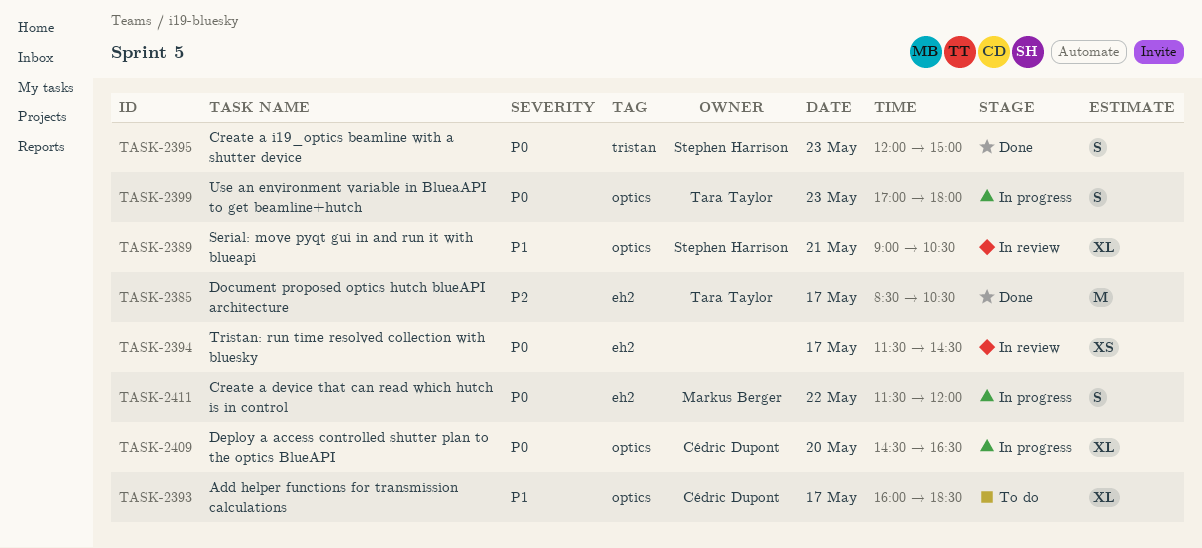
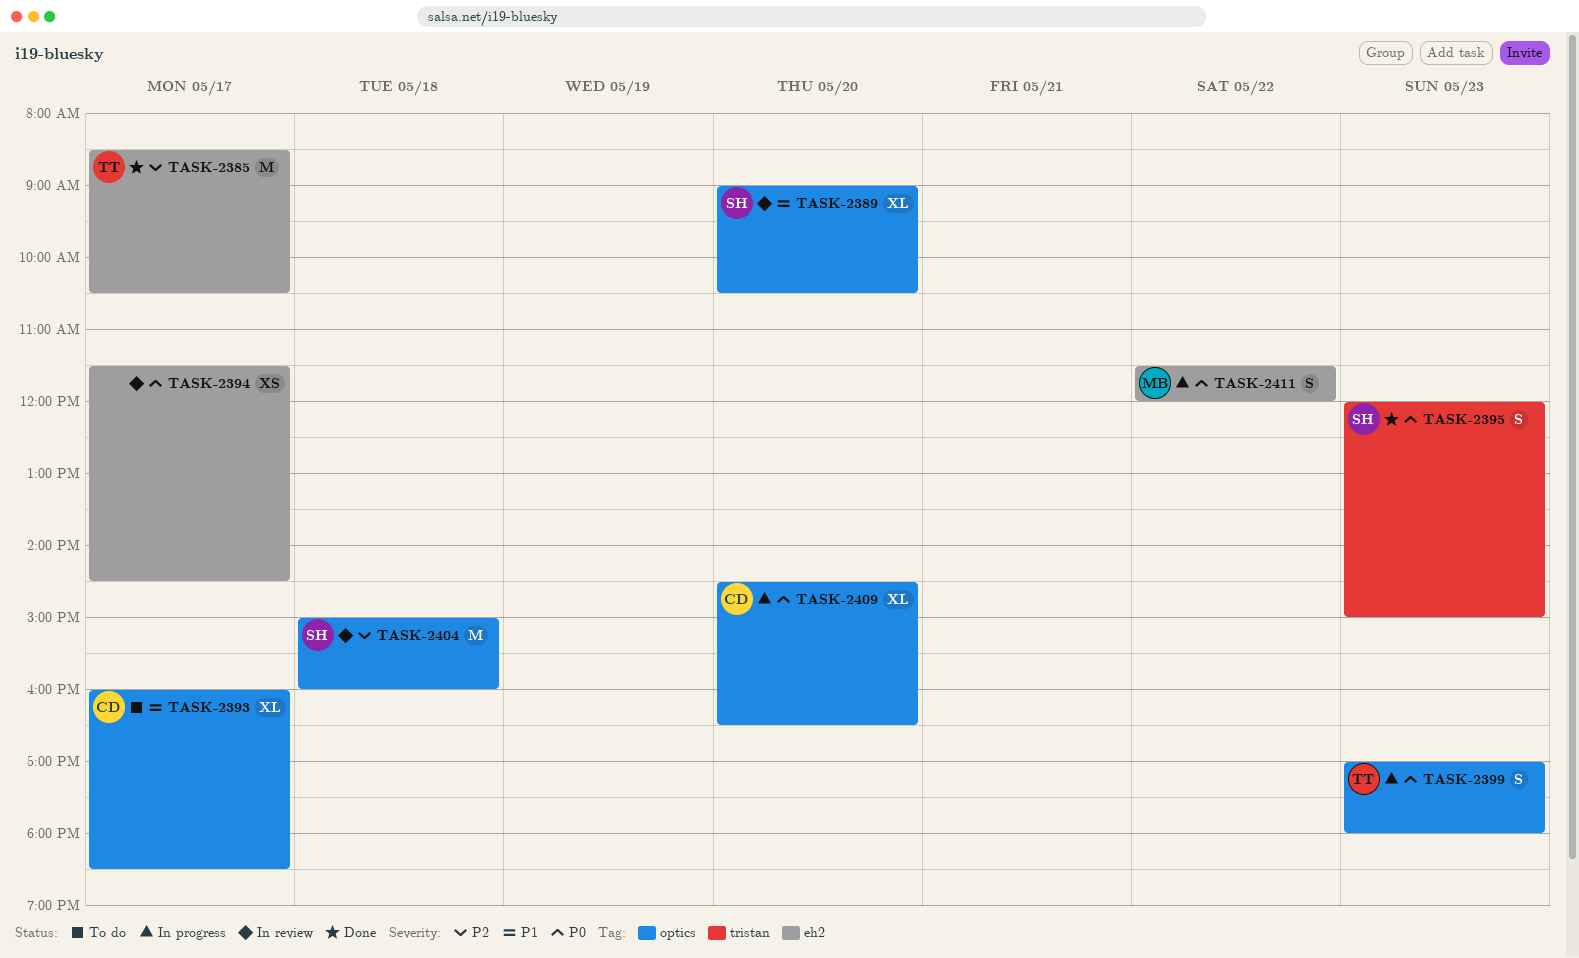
TASK-2389, day: May 21 -> May 20
TASK-2404: none -> present

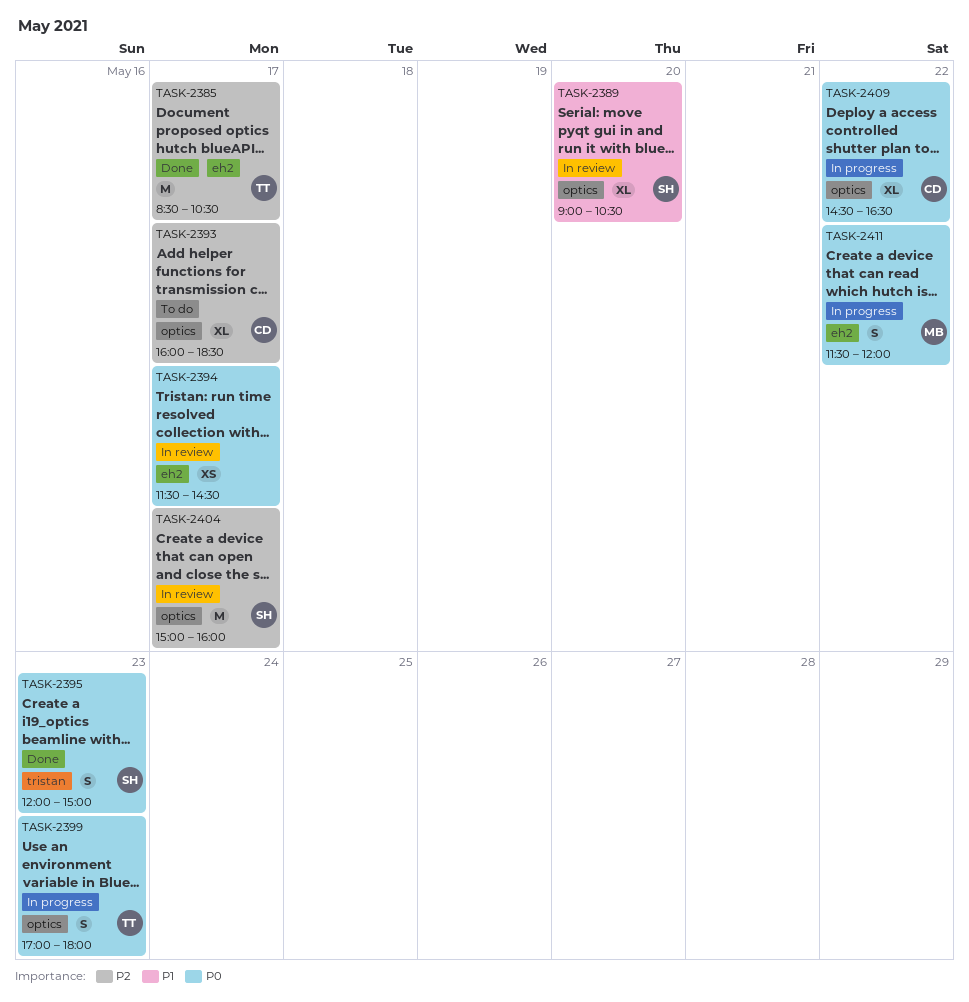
TASK-2393, priority: P1 -> P2
TASK-2404, day: May 18 -> May 17
TASK-2409, day: May 20 -> May 22

